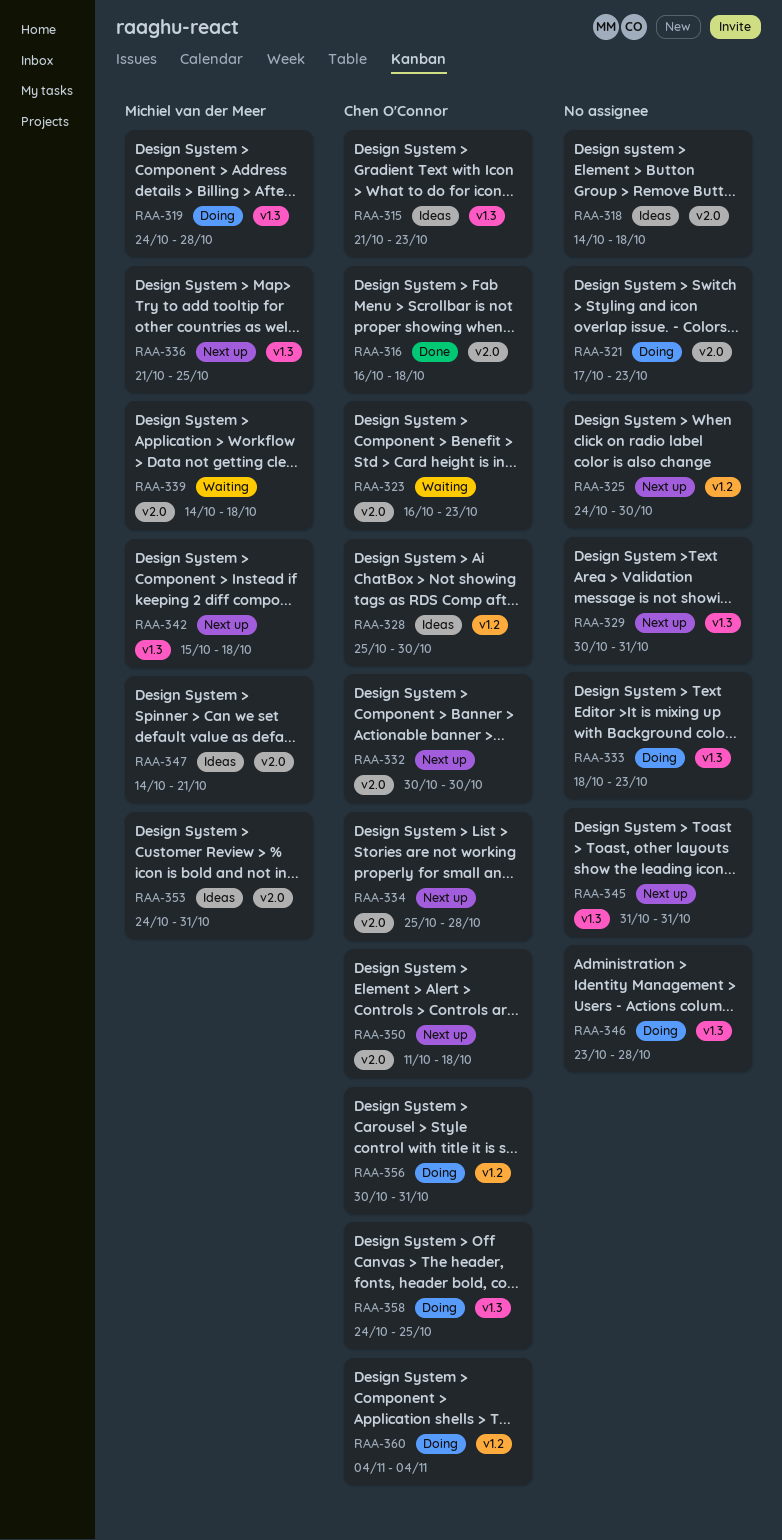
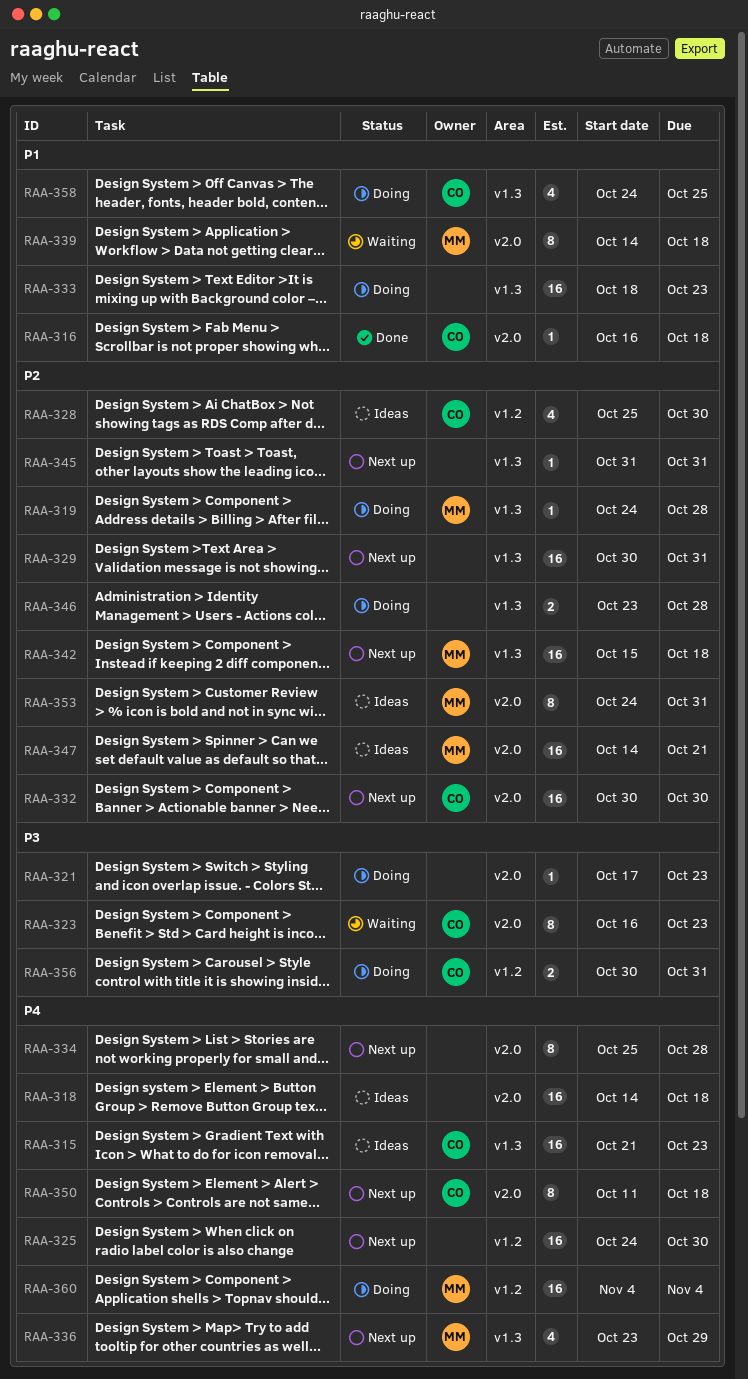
RAA-334, owner: Chen O'Connor -> none
RAA-336, start: Oct 21 -> Oct 23
RAA-336, due: Oct 25 -> Oct 29
RAA-360, owner: Chen O'Connor -> Michiel van der Meer

